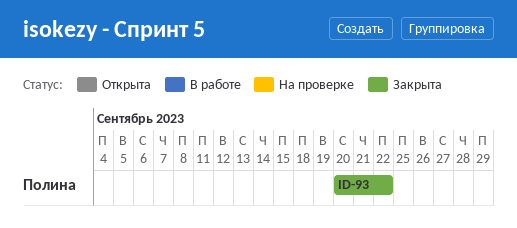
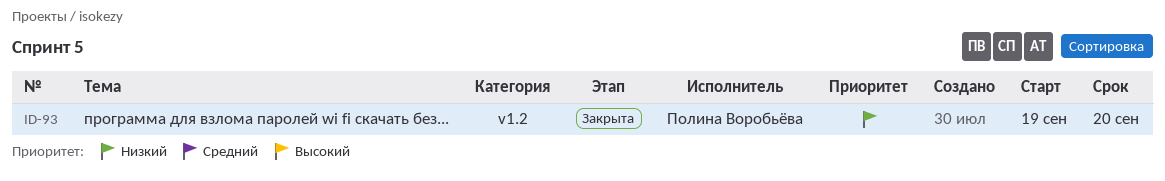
ID-93, start: Sep 20 -> Sep 19
ID-93, due: Sep 22 -> Sep 20

